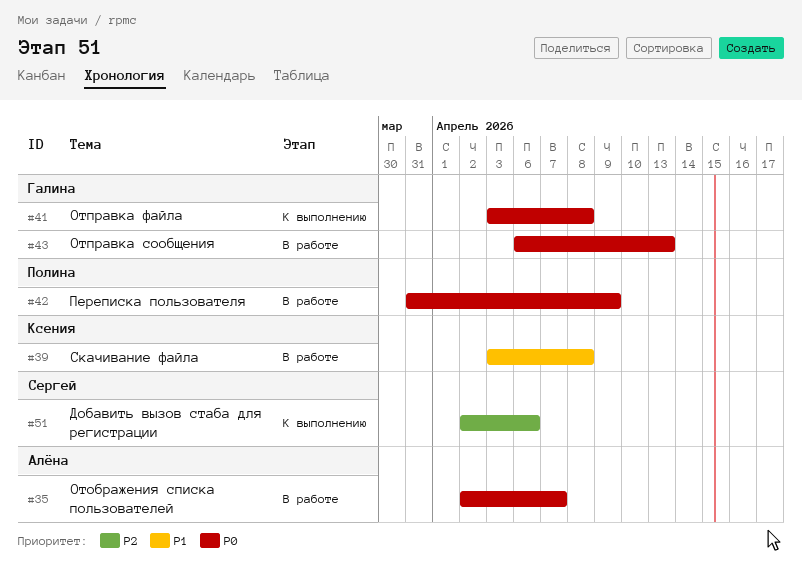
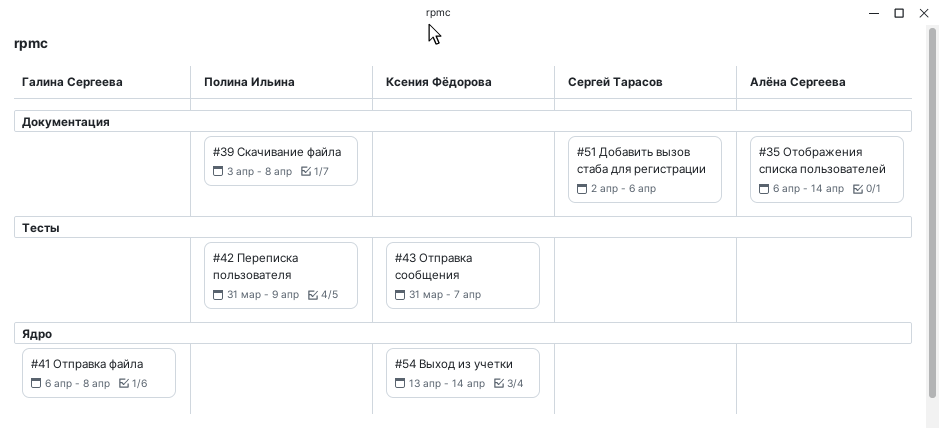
#35, start: Apr 2 -> Apr 6
#35, due: Apr 7 -> Apr 14
#39, owner: Ксения Фёдорова -> Полина Ильина
#41, start: Apr 3 -> Apr 6
#43, owner: Галина Сергеева -> Ксения Фёдорова
#43, start: Apr 6 -> Mar 31
#43, due: Apr 13 -> Apr 7
#54: none -> present

